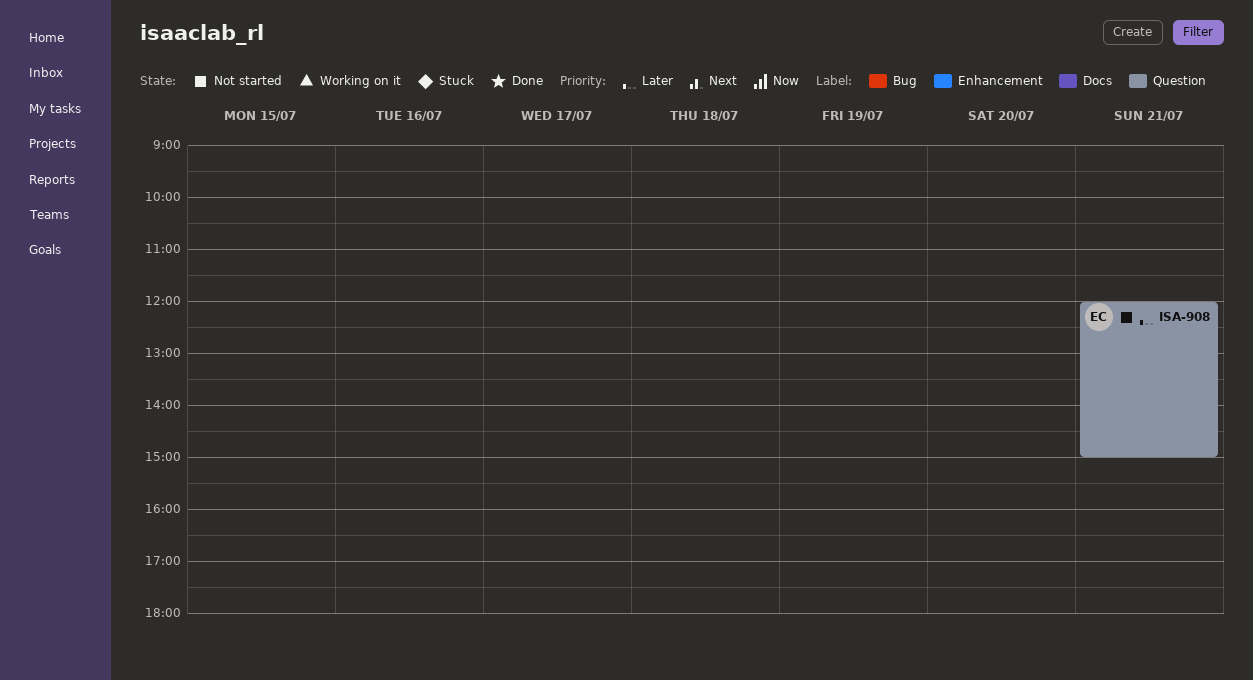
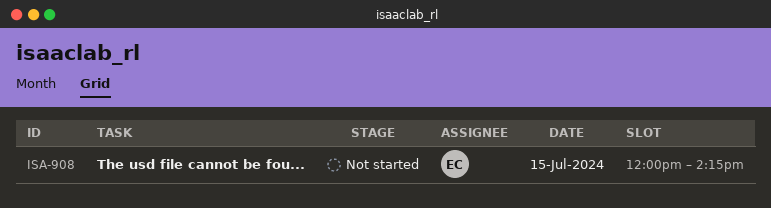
ISA-908, day: Jul 21 -> Jul 15
ISA-908, ends: 15:00 -> 14:15

